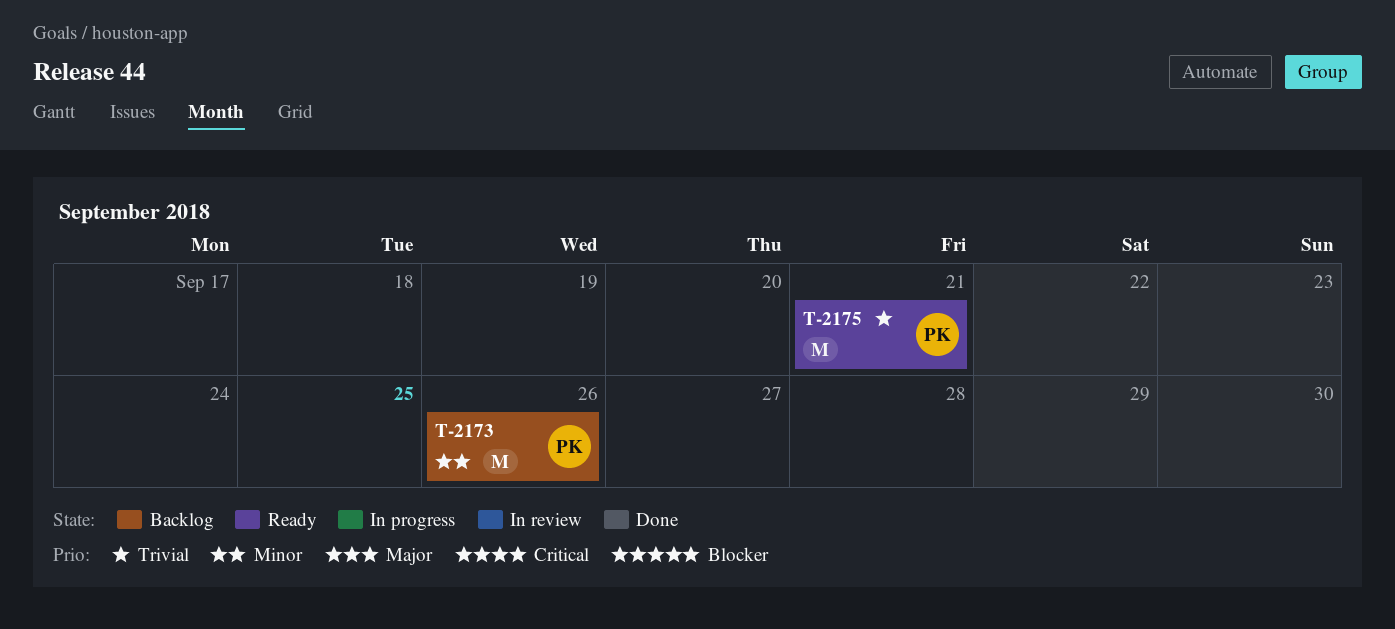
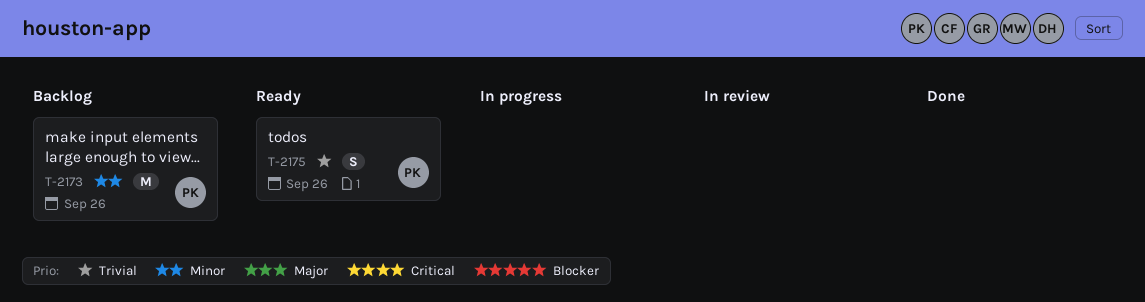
T-2175, estimate: M -> S
T-2175, due: Sep 21 -> Sep 26

